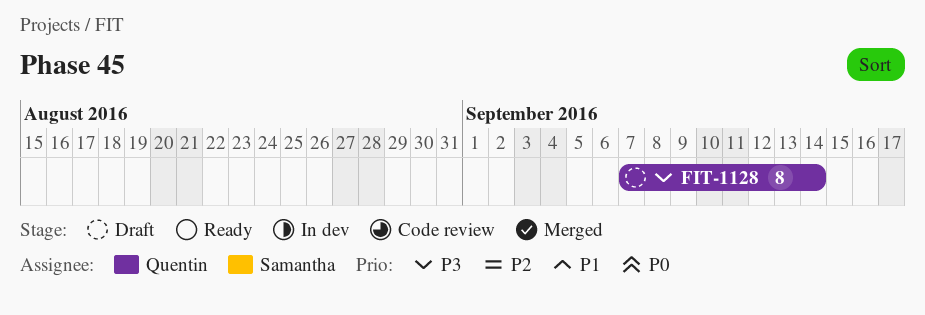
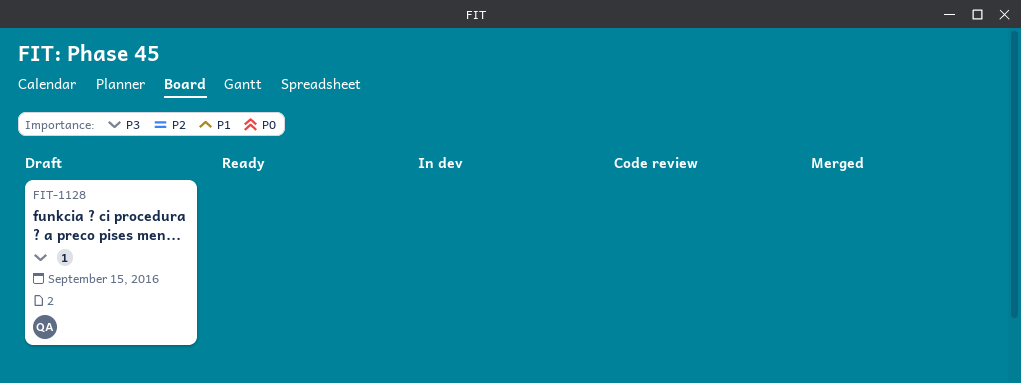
FIT-1128, estimate: 8 -> 1
FIT-1128, due: Sep 14 -> Sep 15

